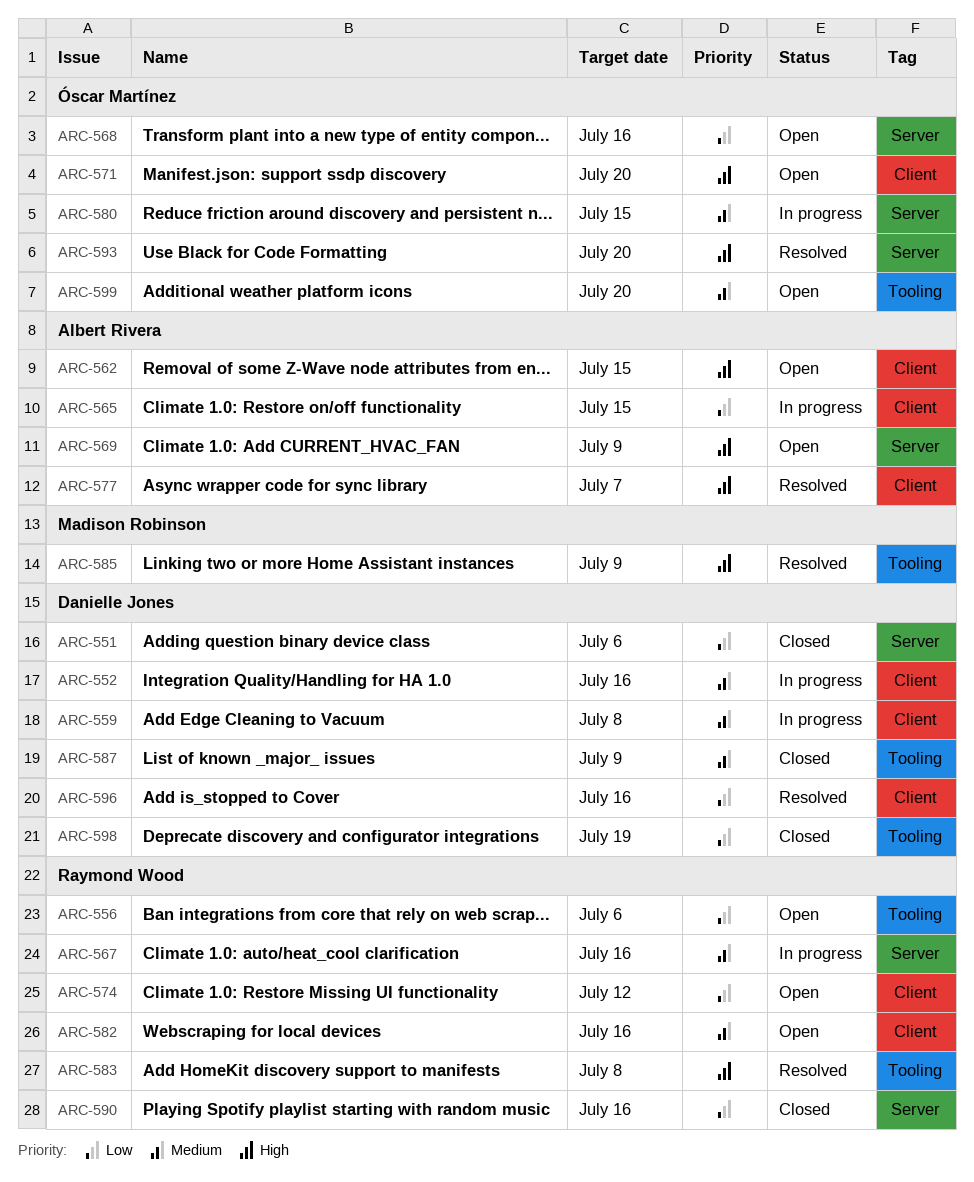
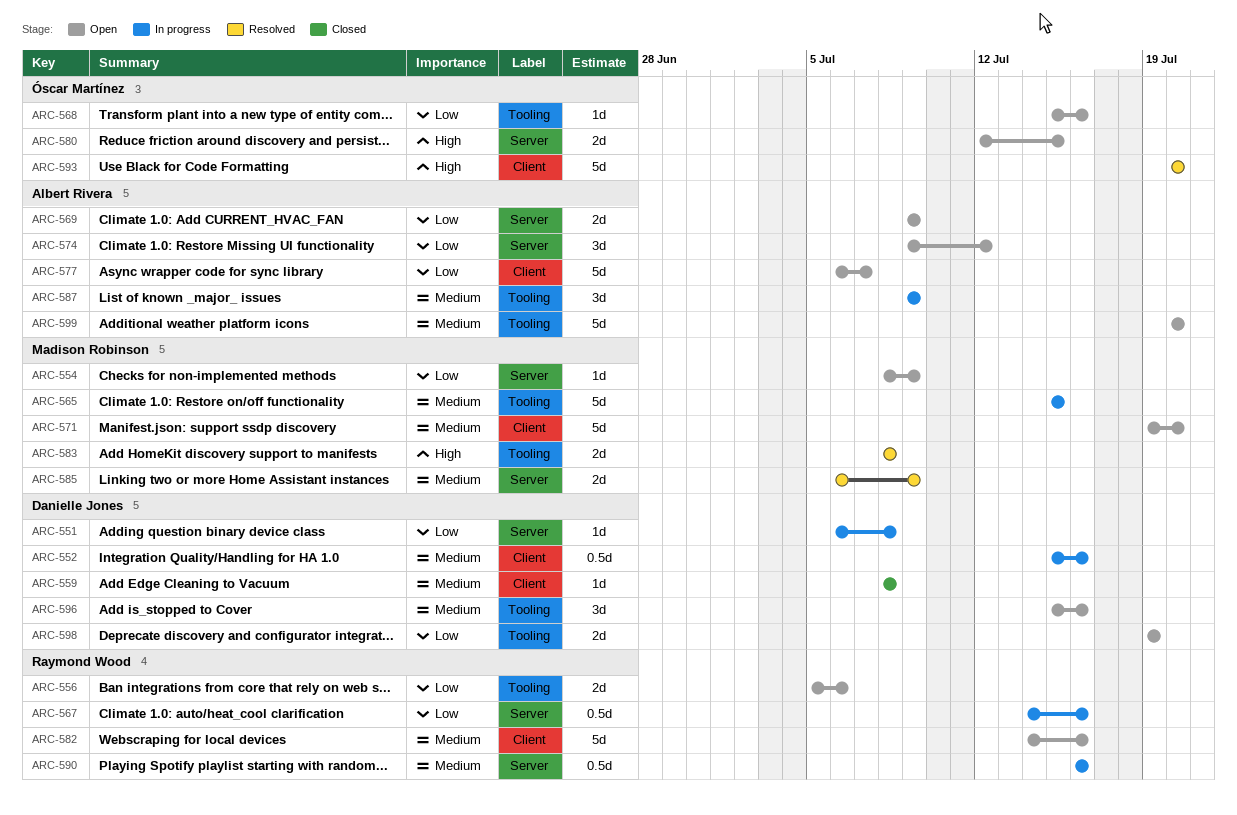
ARC-551, status: Closed -> In progress
ARC-551, due: Jul 6 -> Jul 8
ARC-554: none -> present
ARC-559, status: In progress -> Closed
ARC-562: present -> none
ARC-565, owner: Albert Rivera -> Madison Robinson
ARC-565, priority: Low -> Medium
ARC-565, label: Client -> Tooling
ARC-567, priority: Medium -> Low
ARC-568, label: Server -> Tooling
ARC-569, priority: High -> Low
ARC-571, owner: Óscar Martínez -> Madison Robinson
ARC-571, priority: High -> Medium
ARC-574, owner: Raymond Wood -> Albert Rivera
ARC-574, label: Client -> Server
ARC-577, status: Resolved -> Open
ARC-577, priority: High -> Low
ARC-580, status: In progress -> Open
ARC-580, priority: Medium -> High
ARC-583, owner: Raymond Wood -> Madison Robinson
ARC-585, priority: High -> Medium
ARC-585, label: Tooling -> Server
ARC-587, status: Closed -> In progress
ARC-587, owner: Danielle Jones -> Albert Rivera
ARC-590, status: Closed -> In progress
ARC-590, priority: Low -> Medium
ARC-593, label: Server -> Client
ARC-596, status: Resolved -> Open
ARC-596, priority: Low -> Medium
ARC-596, label: Client -> Tooling
ARC-598, status: Closed -> Open
ARC-599, owner: Óscar Martínez -> Albert Rivera

